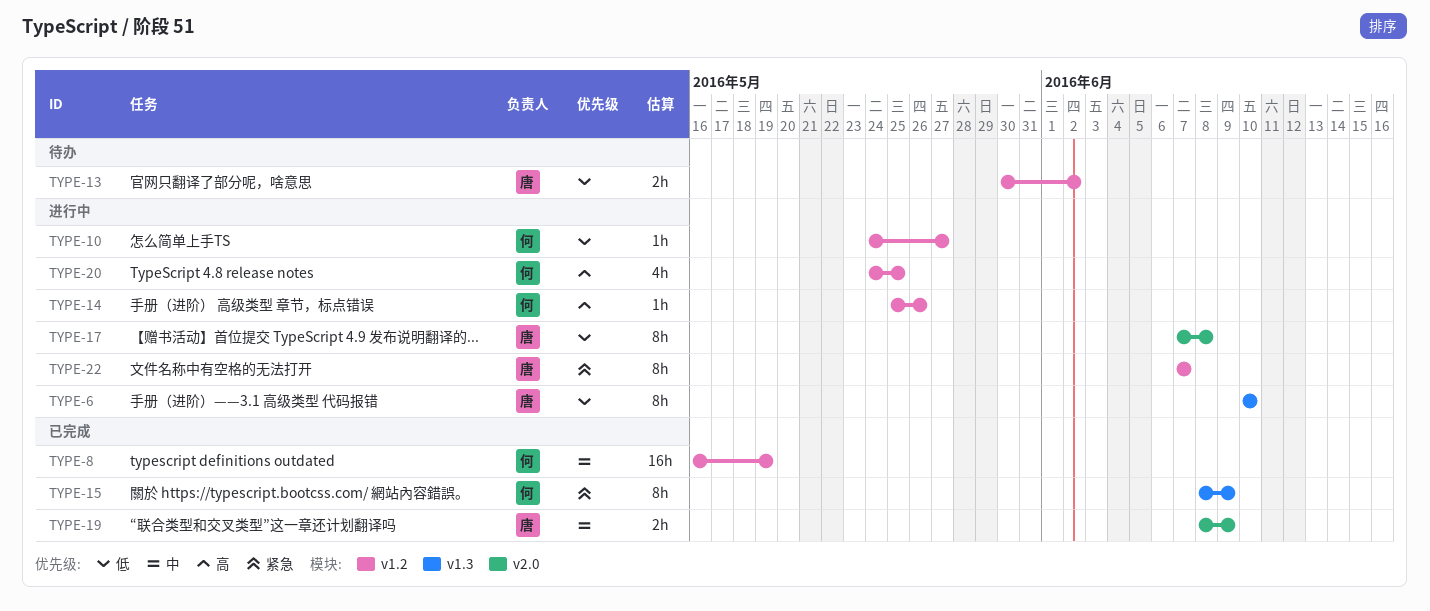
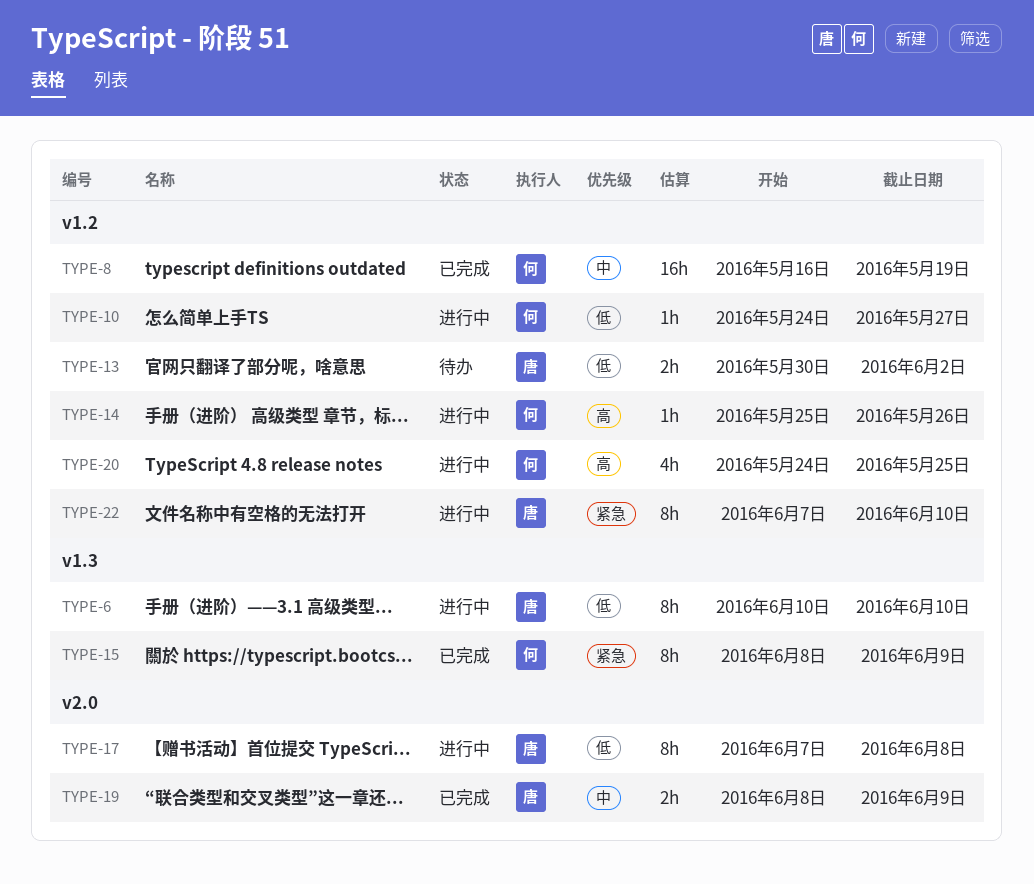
TYPE-22, due: Jun 7 -> Jun 10

